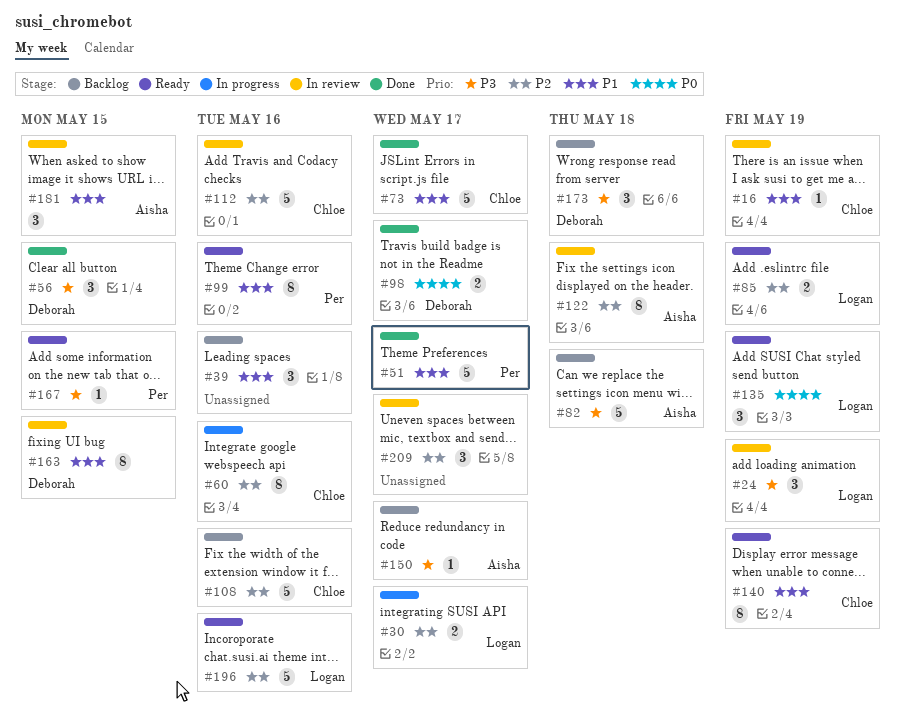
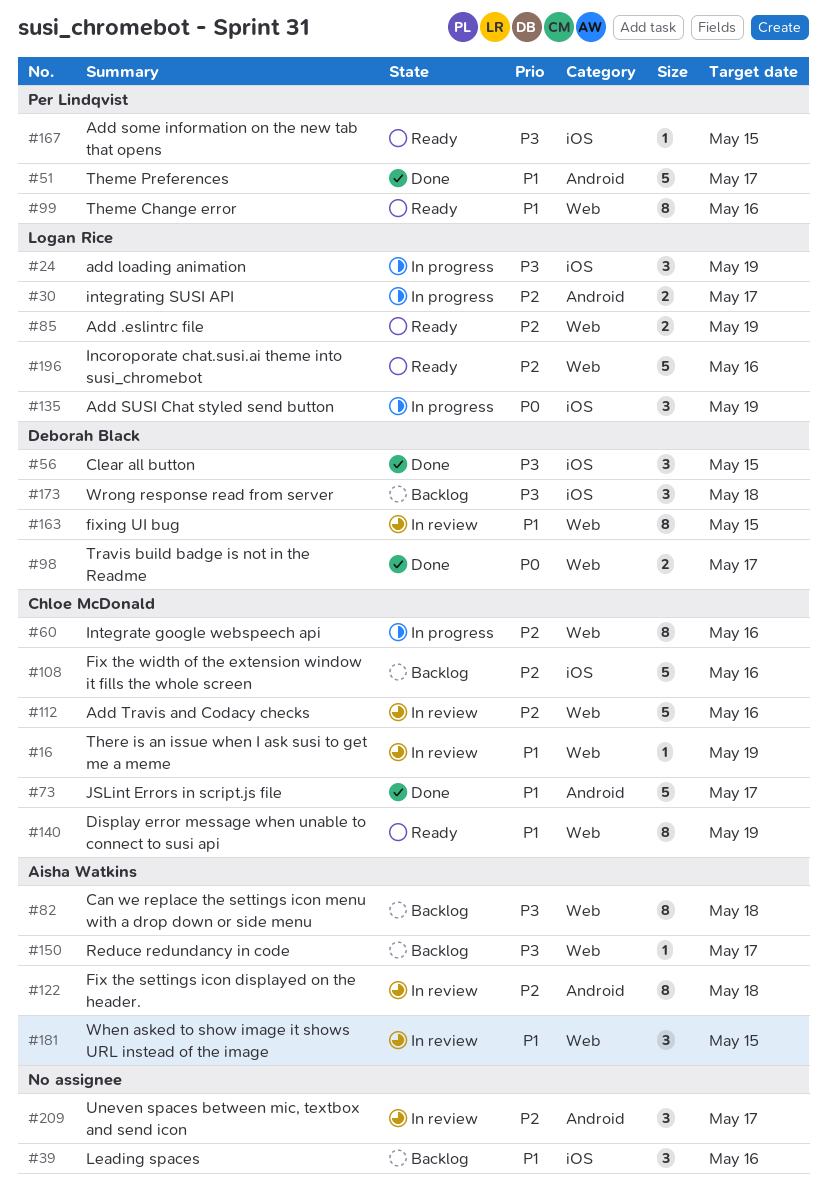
#24, status: In review -> In progress
#82, estimate: 5 -> 8
#135, status: Ready -> In progress

